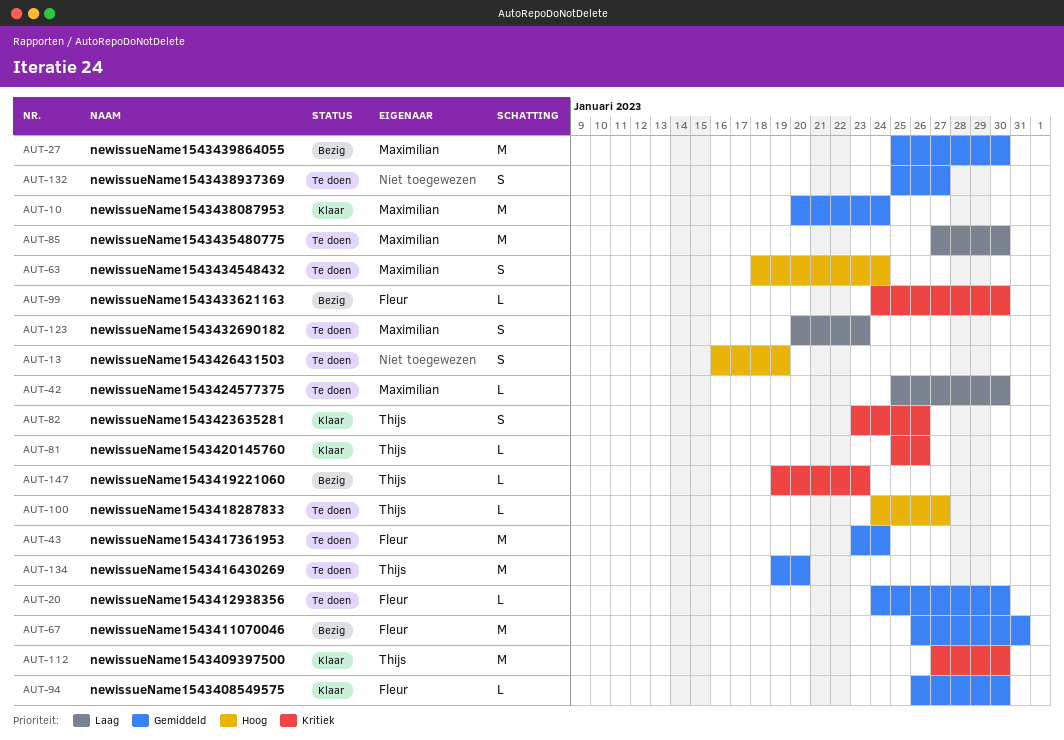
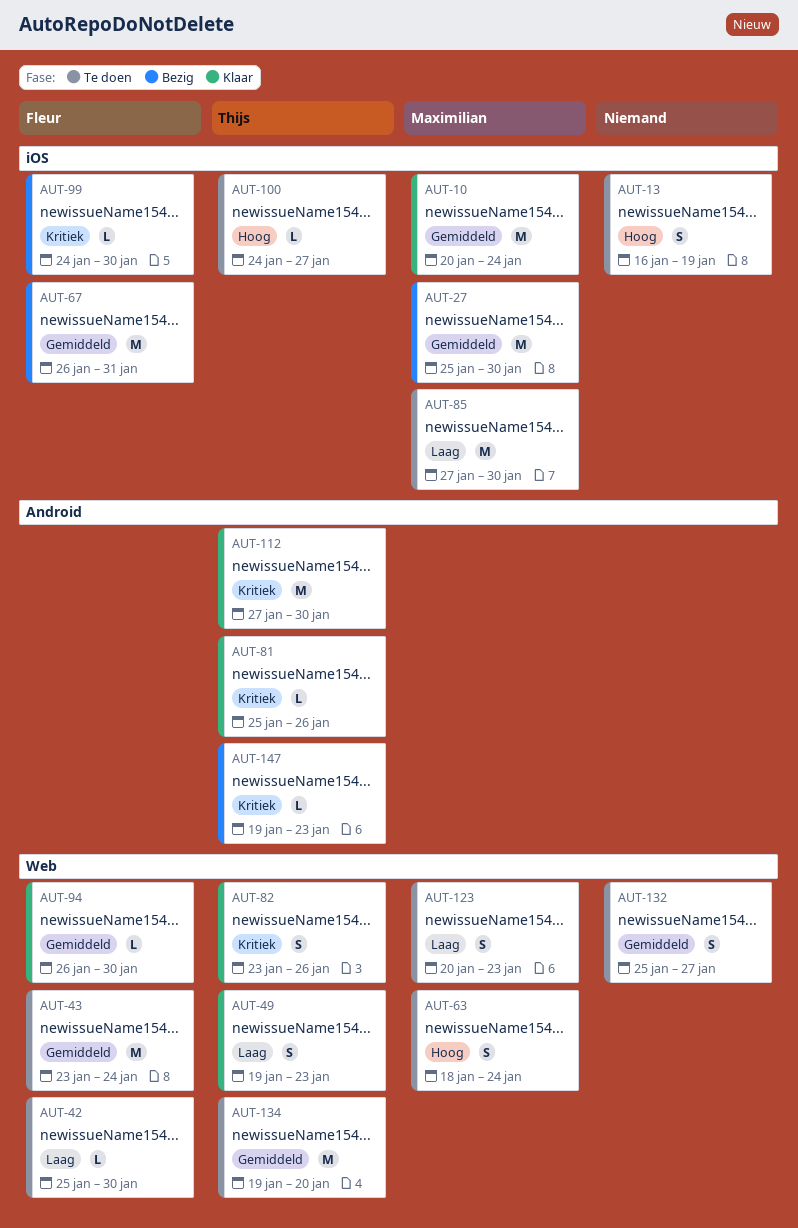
AUT-20: present -> none
AUT-42, owner: Maximilian -> Fleur
AUT-49: none -> present

